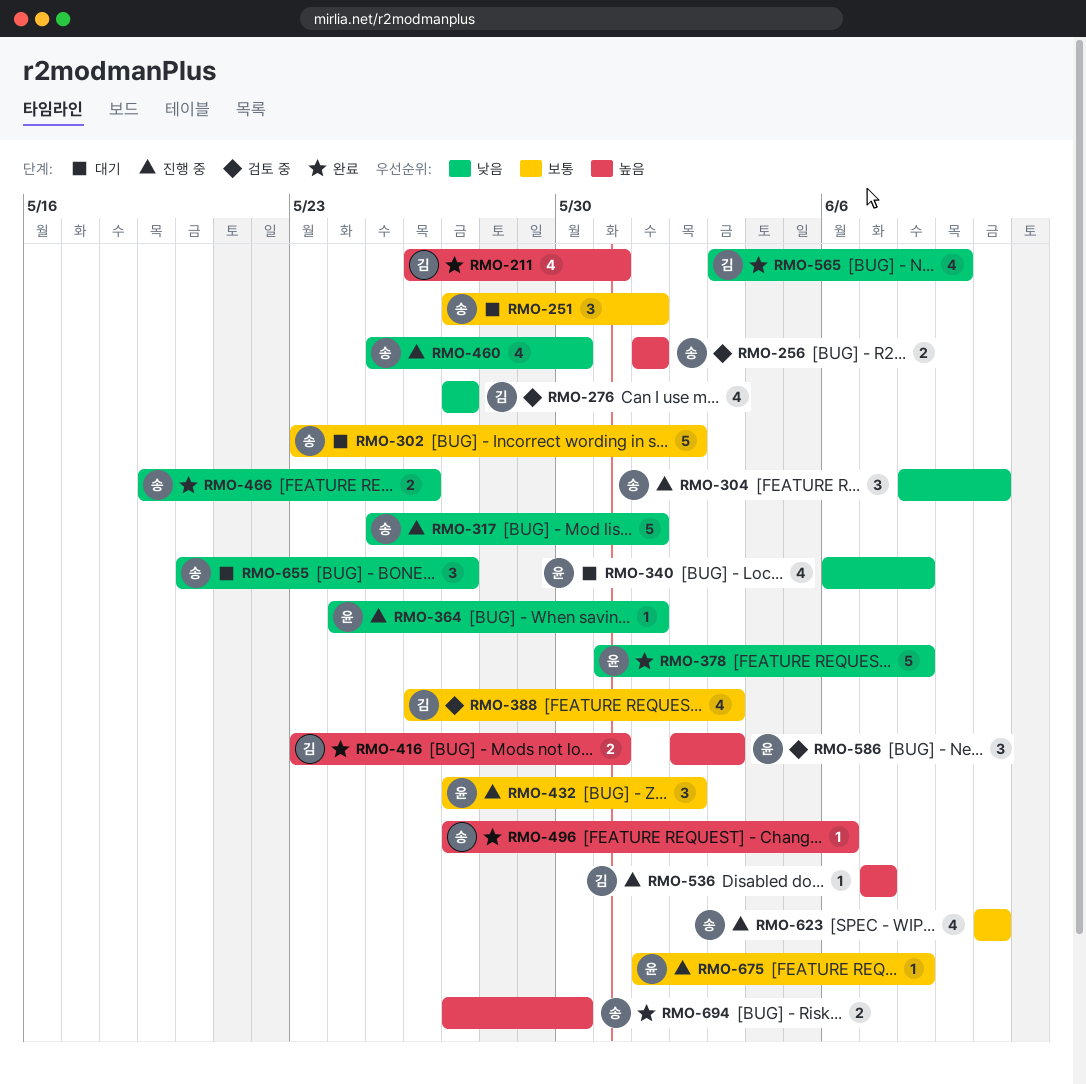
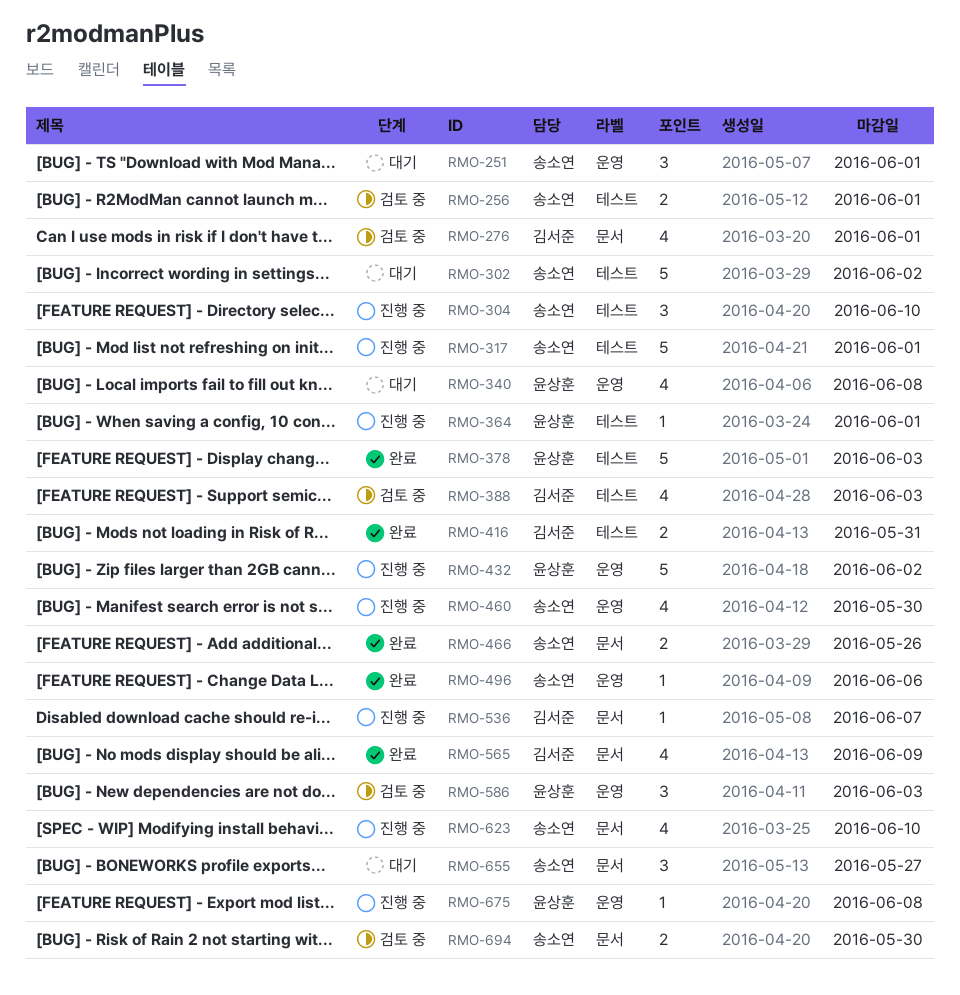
RMO-211: present -> none
RMO-276, due: May 27 -> Jun 1
RMO-378, due: Jun 8 -> Jun 3
RMO-432, estimate: 3 -> 5
RMO-694, status: 완료 -> 검토 중

